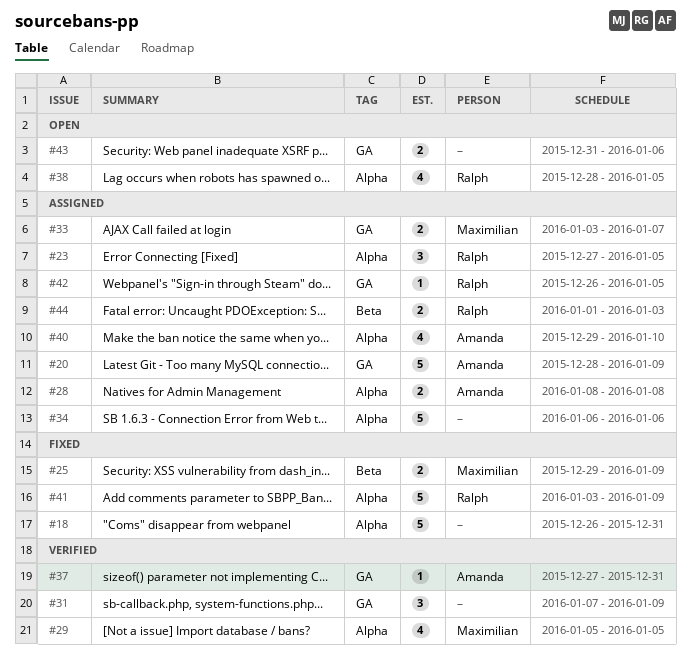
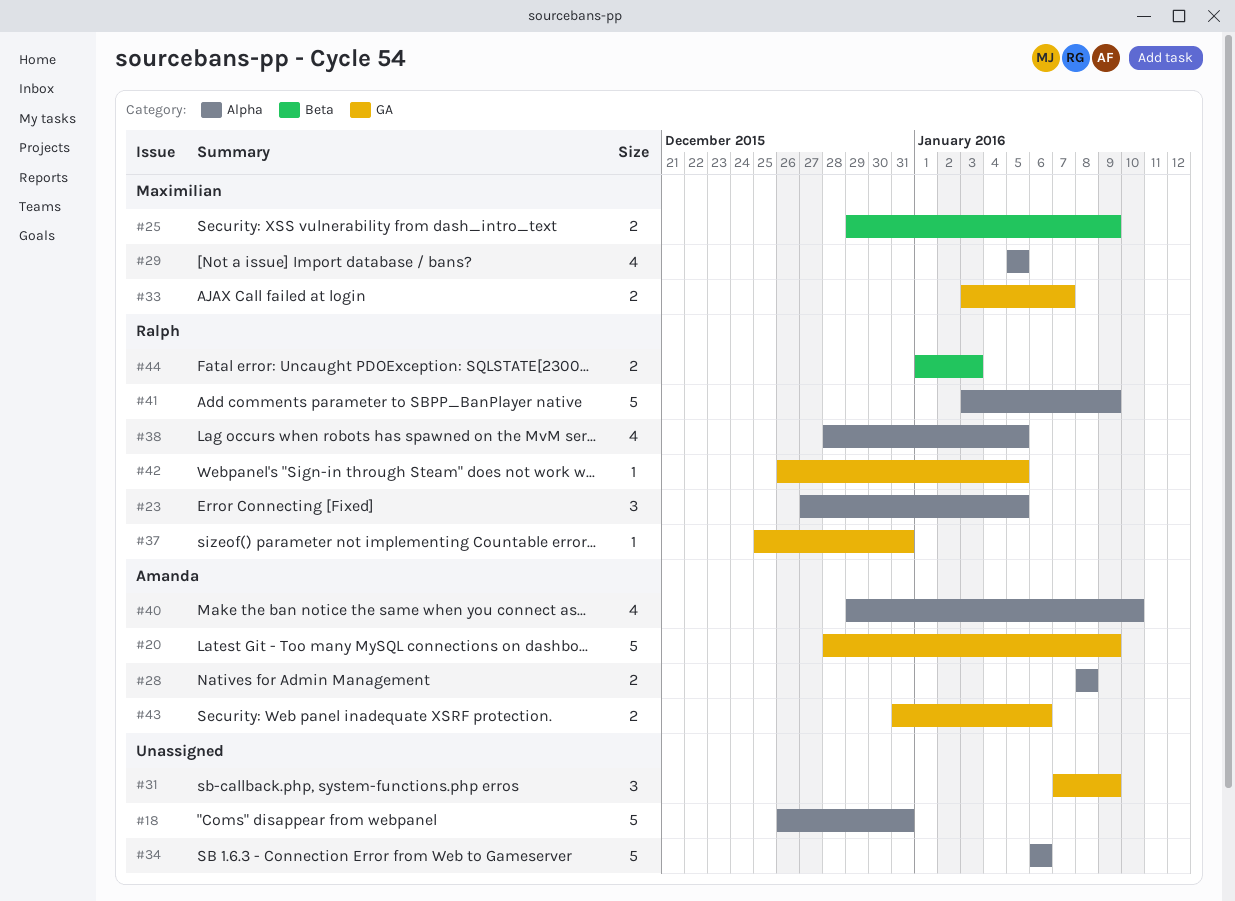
#37, owner: Amanda -> Ralph
#37, start: Dec 27 -> Dec 25
#43, owner: none -> Amanda

